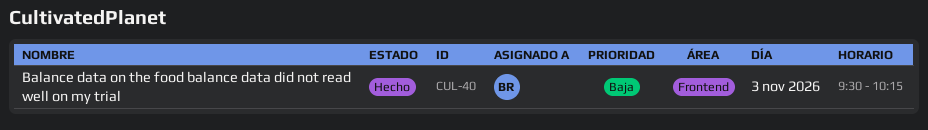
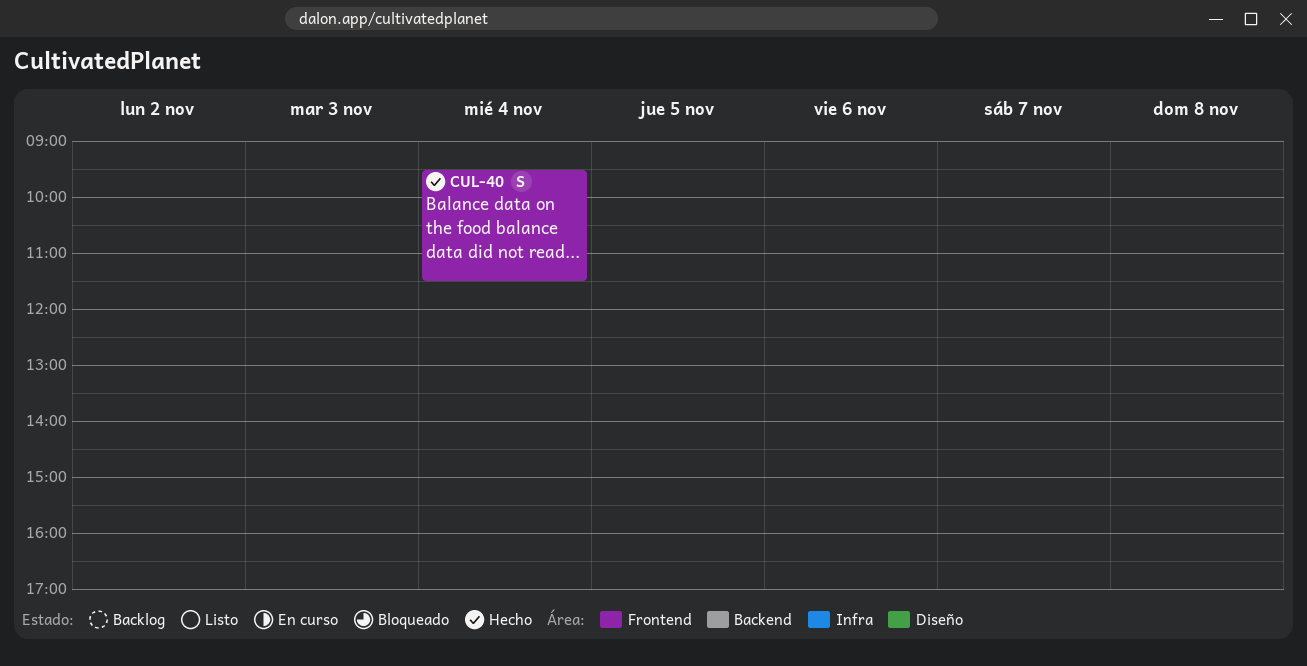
CUL-40, day: Nov 3 -> Nov 4
CUL-40, ends: 10:15 -> 11:30

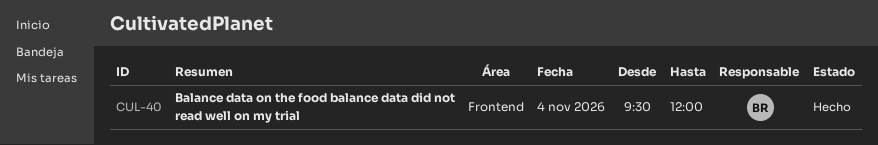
CUL-40, ends: 11:30 -> 12:00

